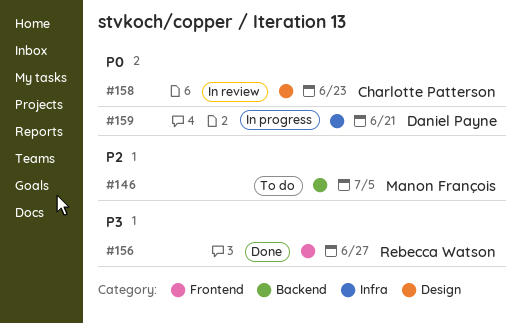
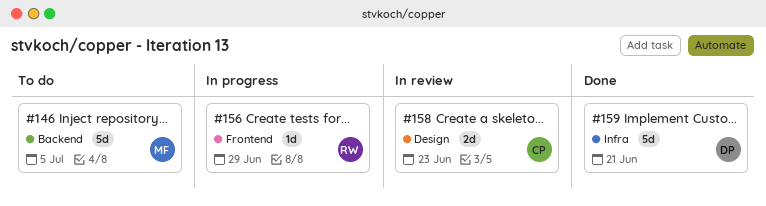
#156, status: Done -> In progress
#156, due: Jun 27 -> Jun 29
#159, status: In progress -> Done

